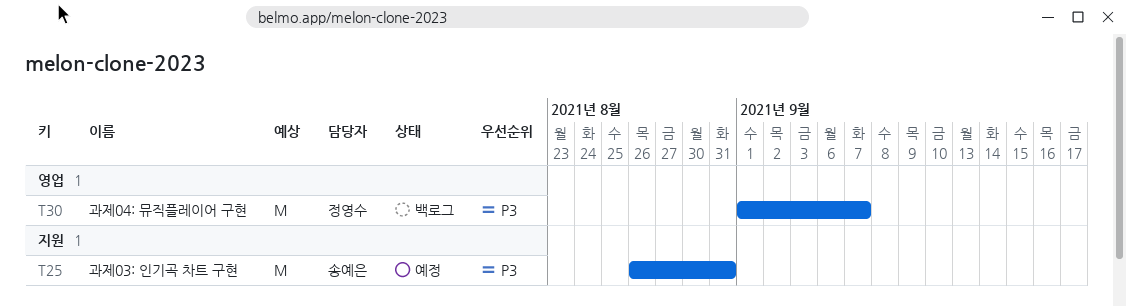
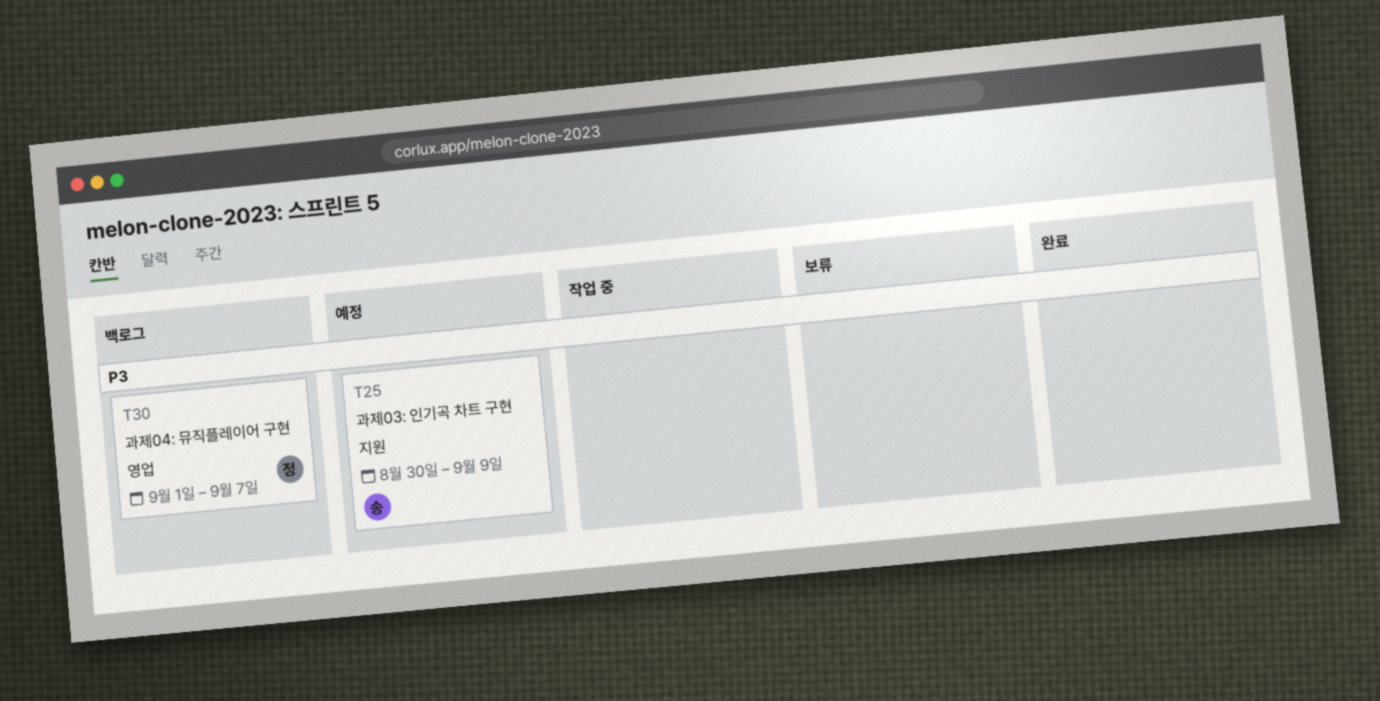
T25, start: Aug 26 -> Aug 30
T25, due: Aug 31 -> Sep 9

